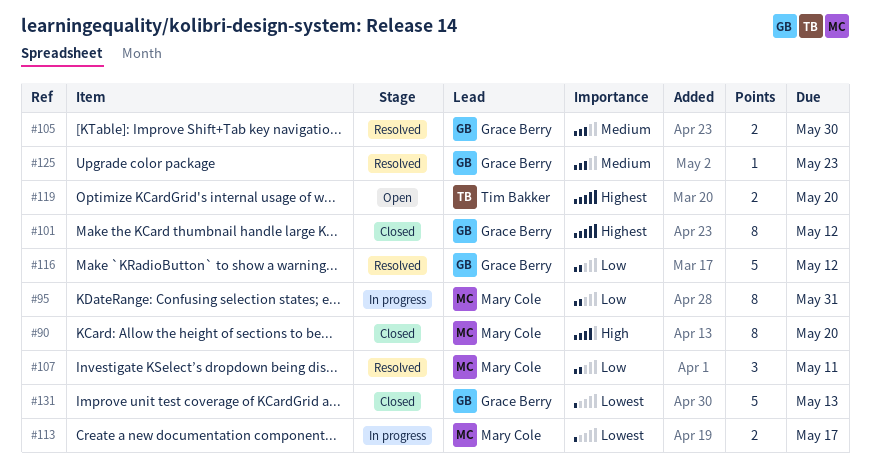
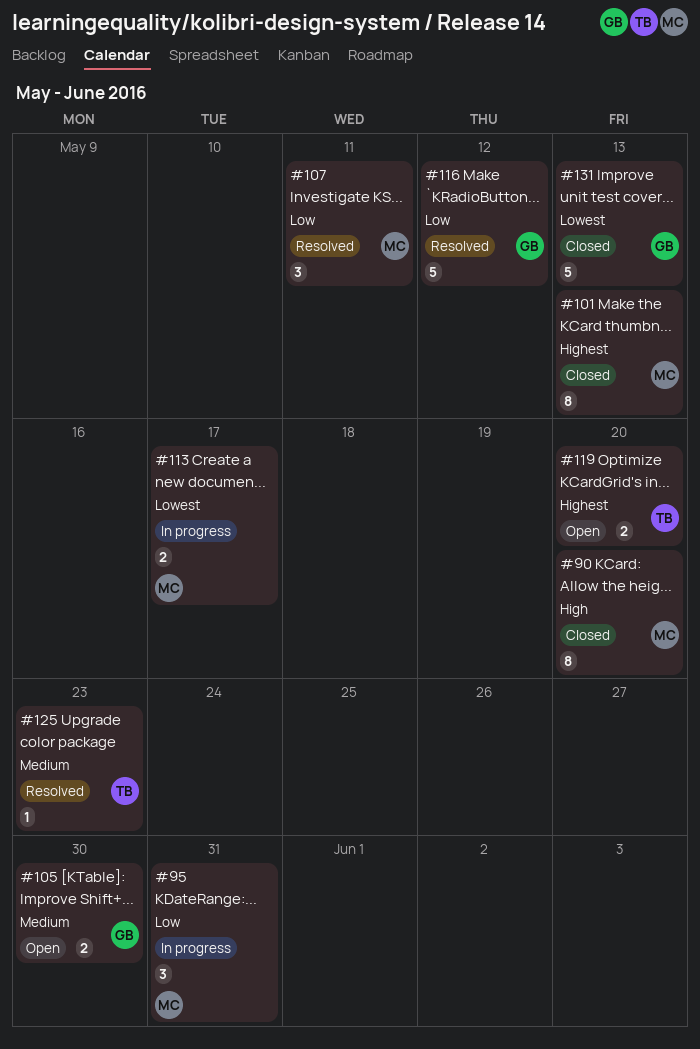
#95, estimate: 8 -> 3
#101, owner: Grace Berry -> Mary Cole
#101, due: May 12 -> May 13
#105, status: Resolved -> Open
#125, owner: Grace Berry -> Tim Bakker

